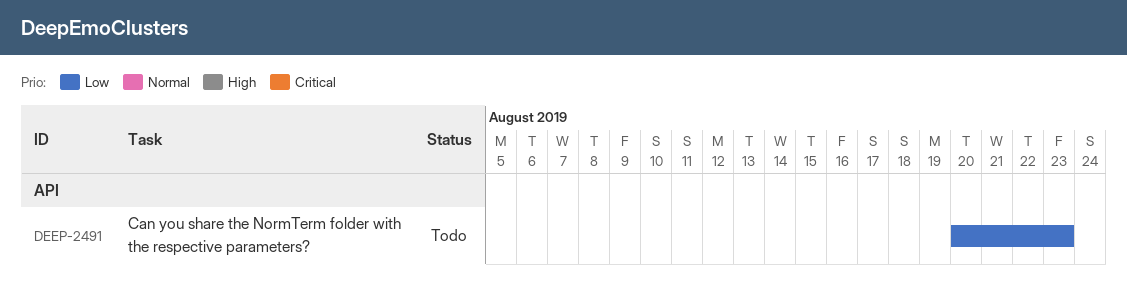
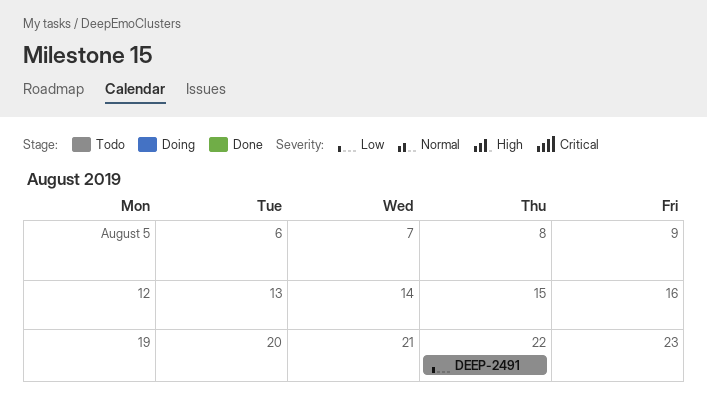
DEEP-2491, start: Aug 20 -> Aug 22
DEEP-2491, due: Aug 23 -> Aug 22

